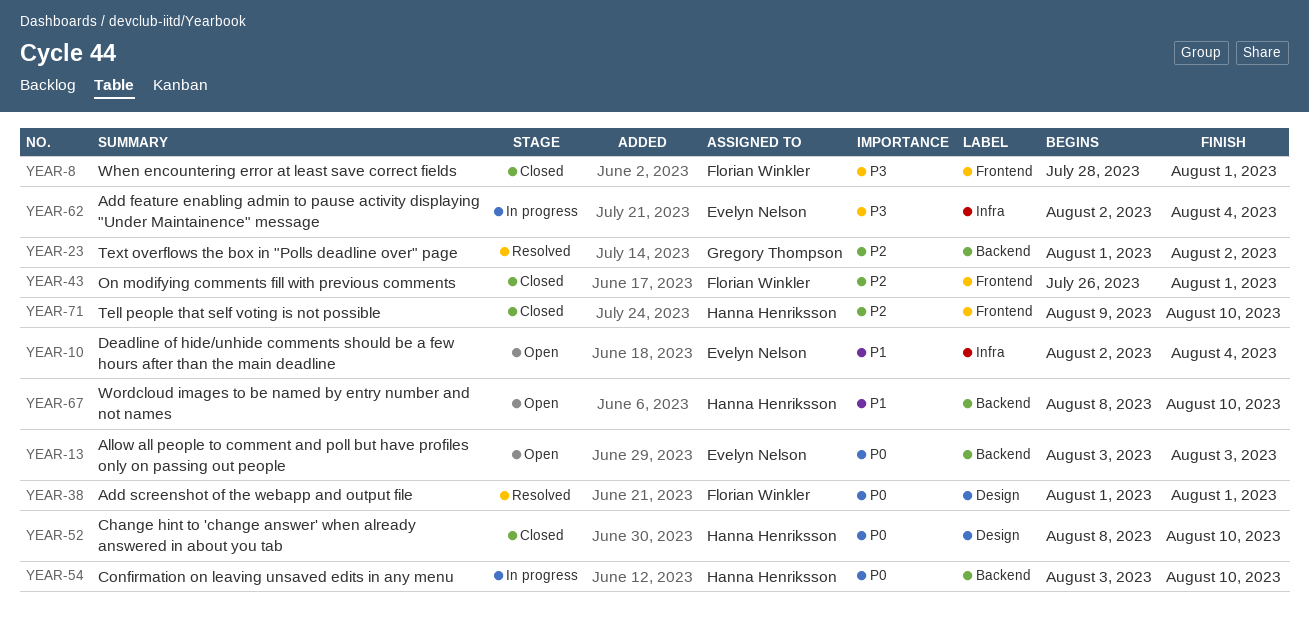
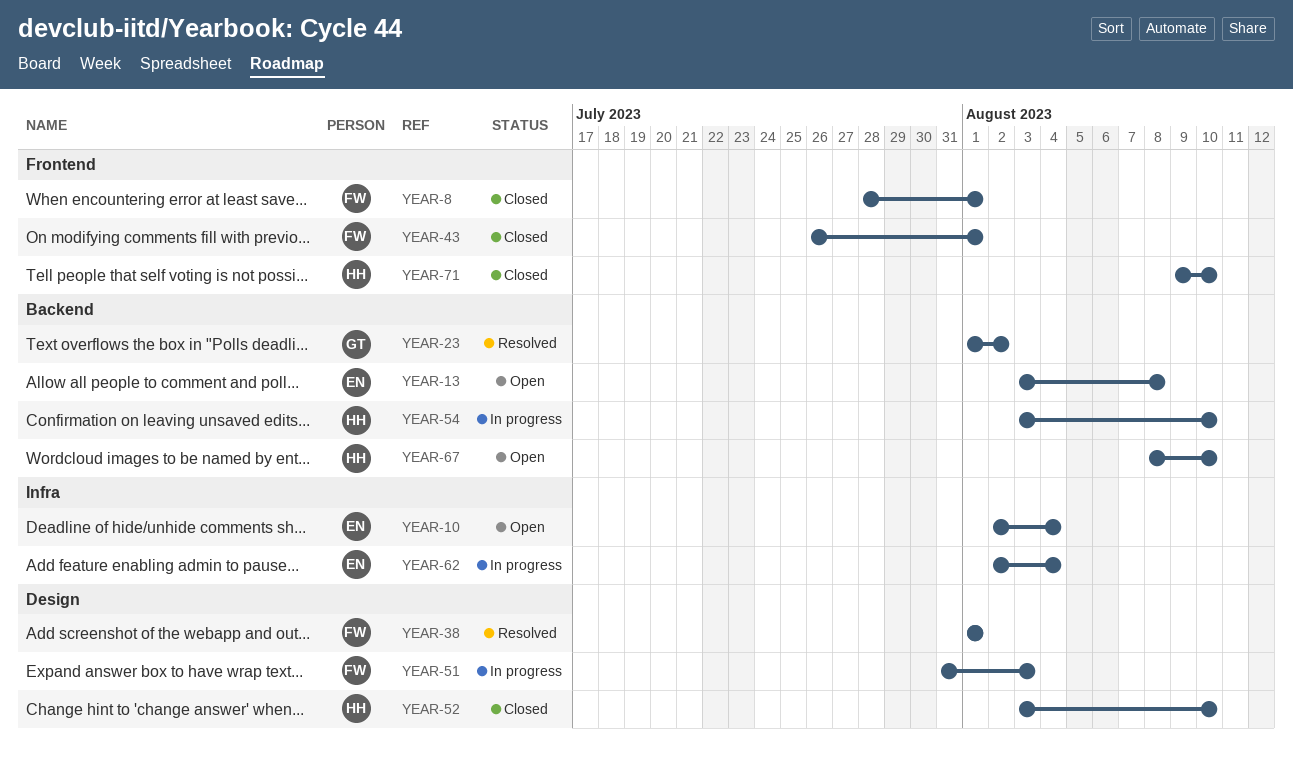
YEAR-13, due: Aug 3 -> Aug 8
YEAR-51: none -> present
YEAR-52, start: Aug 8 -> Aug 3

